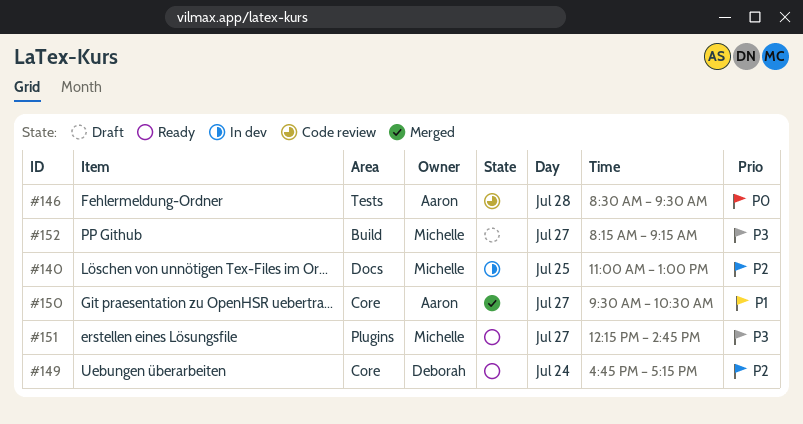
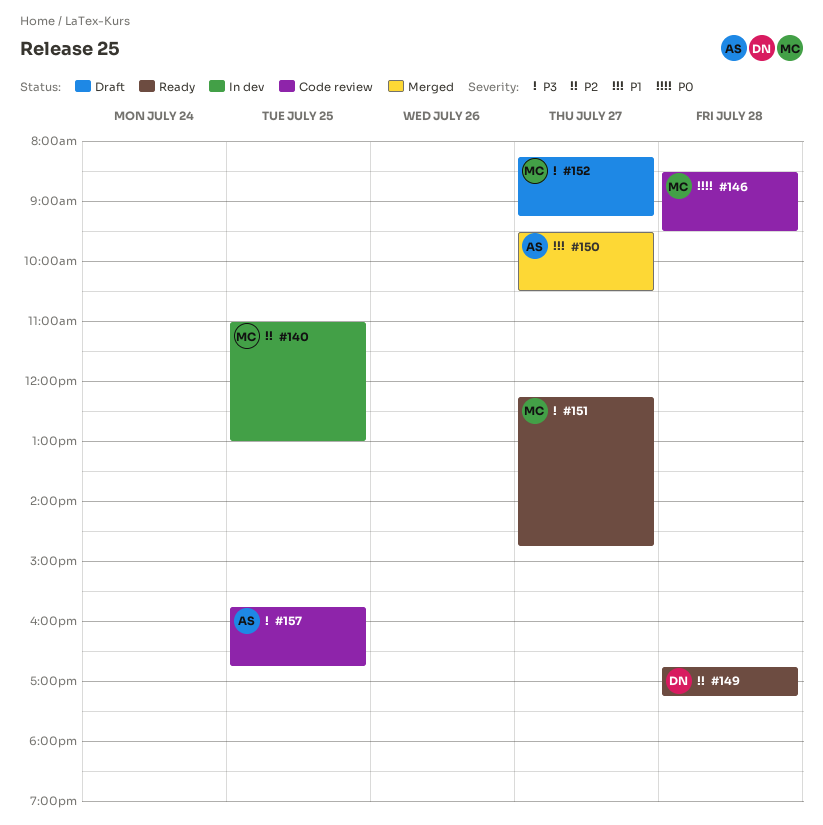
#146, owner: Aaron -> Michelle
#149, day: Jul 24 -> Jul 28
#157: none -> present

